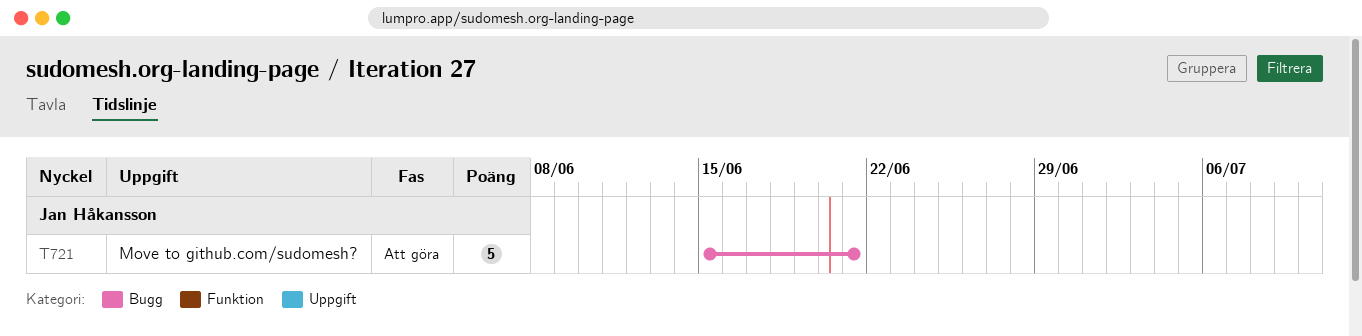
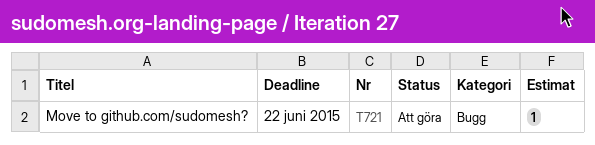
T721, estimate: 5 -> 1
T721, due: Jun 21 -> Jun 22

